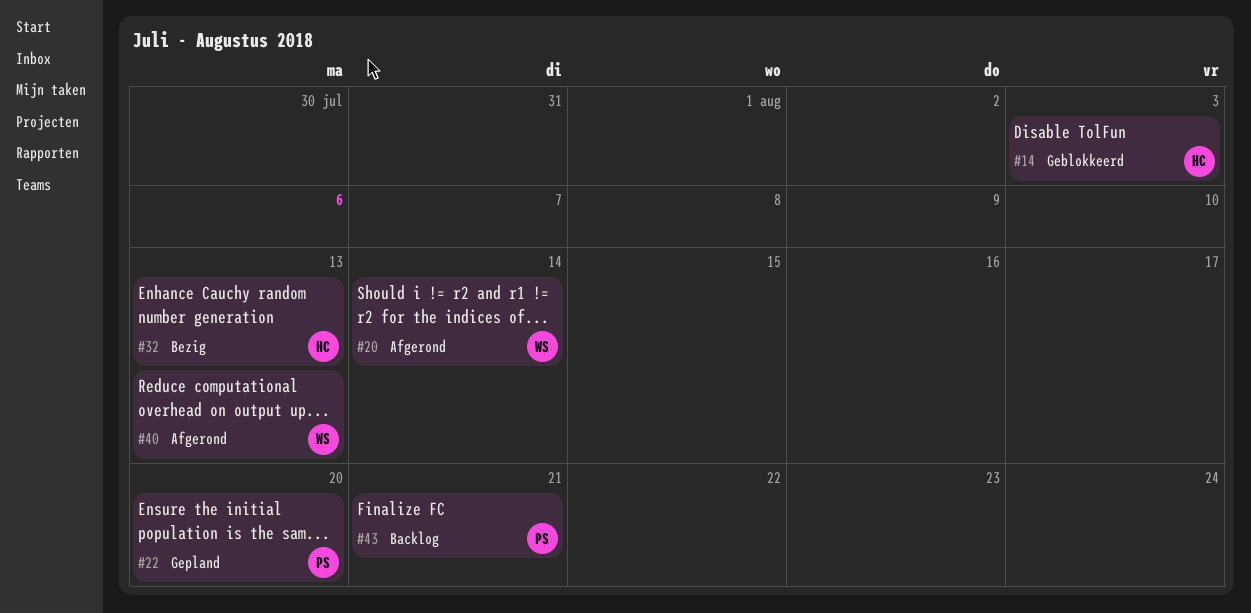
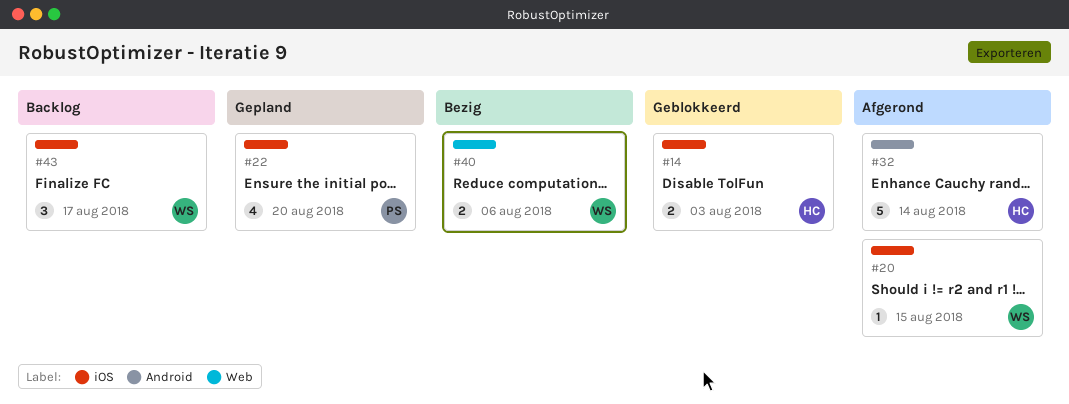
#20, due: Aug 14 -> Aug 15
#32, status: Bezig -> Afgerond
#32, due: Aug 13 -> Aug 14
#40, status: Afgerond -> Bezig
#40, due: Aug 13 -> Aug 6
#43, owner: PS -> WS
#43, due: Aug 21 -> Aug 17

